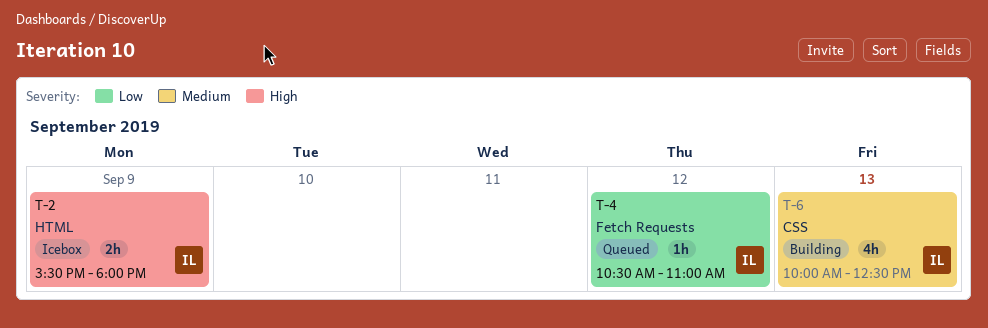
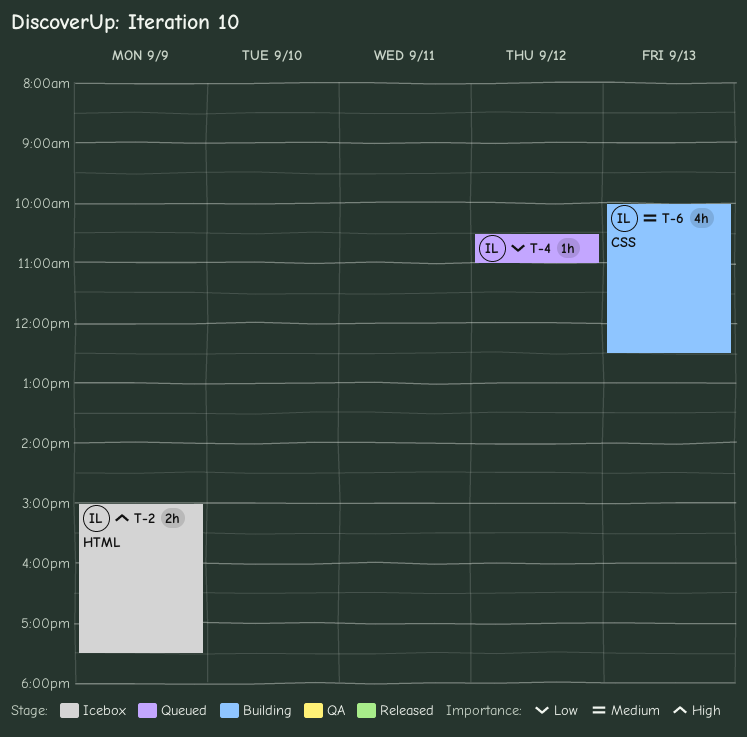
T-2, begins: 15:30 -> 15:00
T-2, ends: 18:00 -> 17:30

